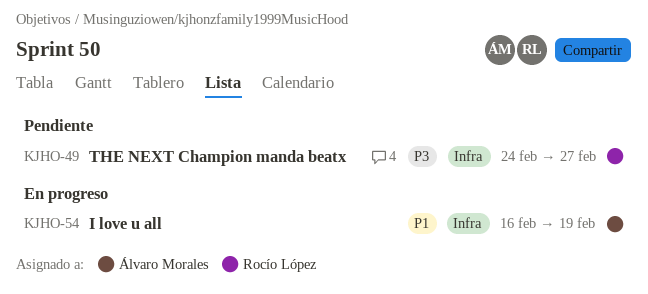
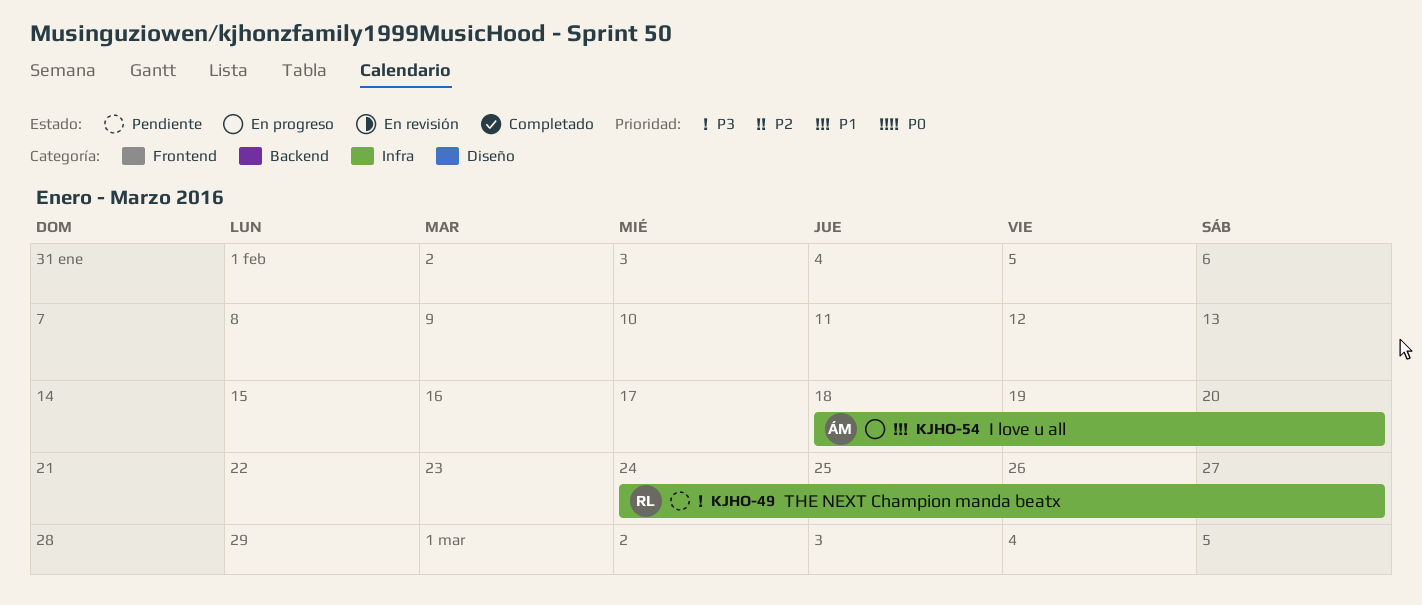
KJHO-54, start: Feb 16 -> Feb 18
KJHO-54, due: Feb 19 -> Feb 20

